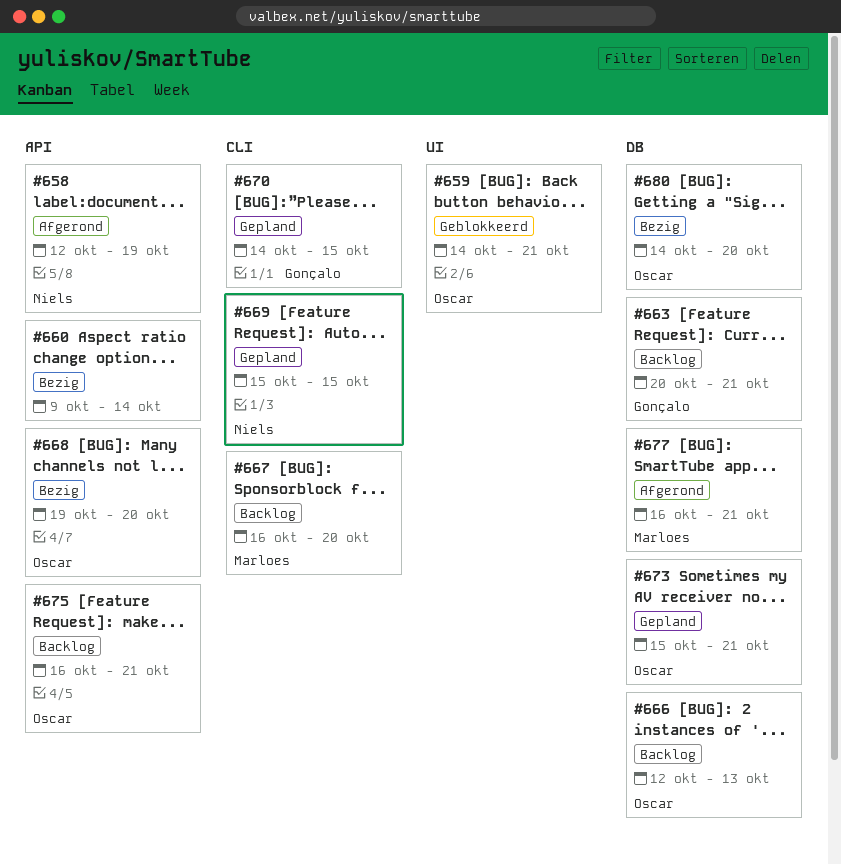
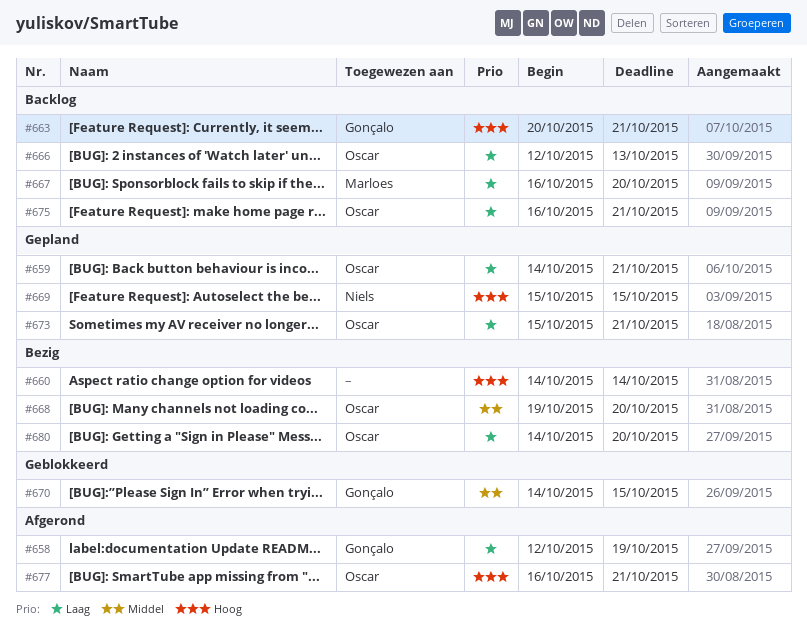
#658, owner: Niels -> Gonçalo
#659, status: Geblokkeerd -> Gepland
#660, start: Oct 9 -> Oct 14
#670, status: Gepland -> Geblokkeerd
#677, owner: Marloes -> Oscar

